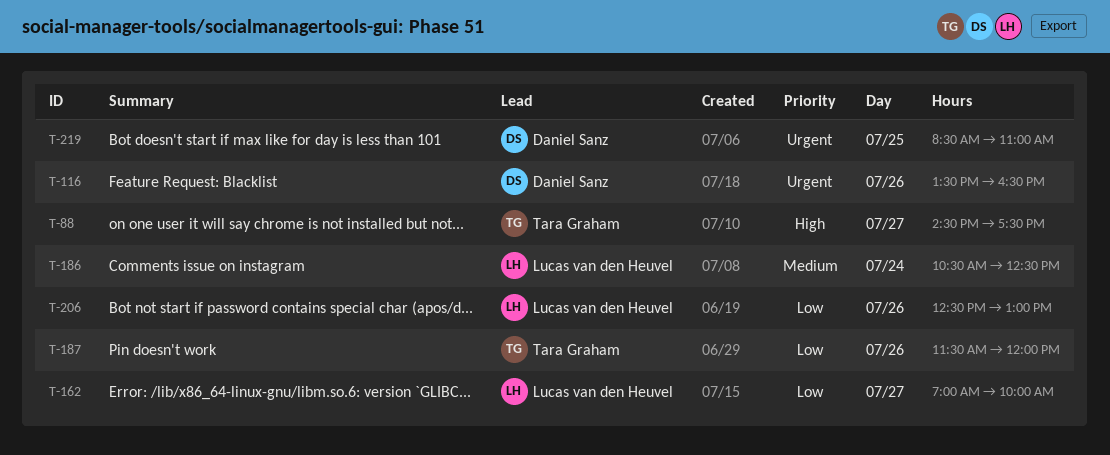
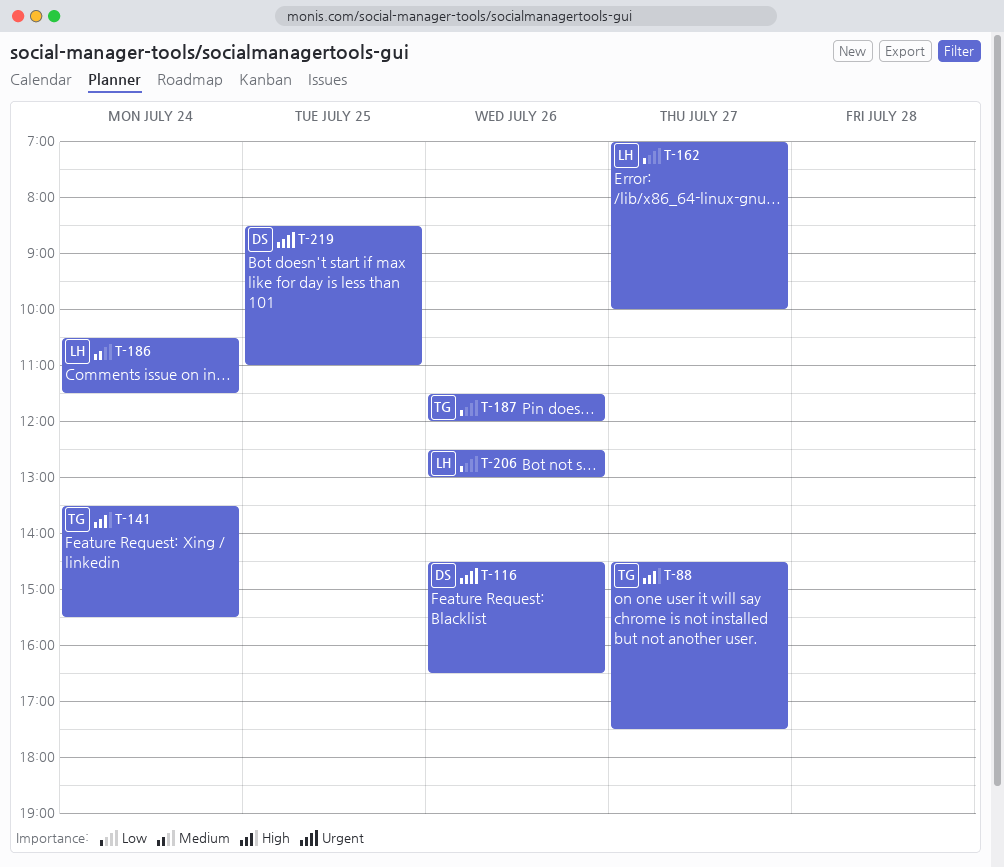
T-116, begins: 13:30 -> 14:30
T-141: none -> present
T-186, ends: 12:30 -> 11:30

